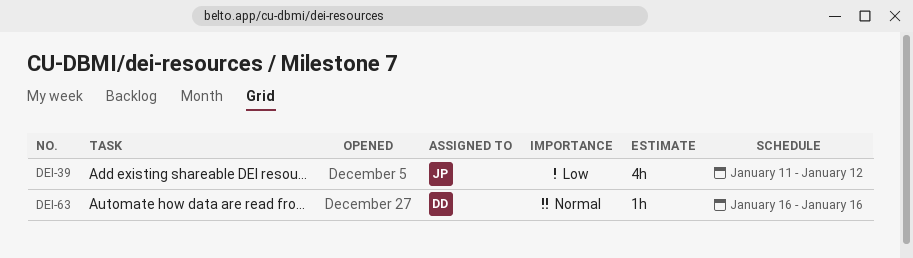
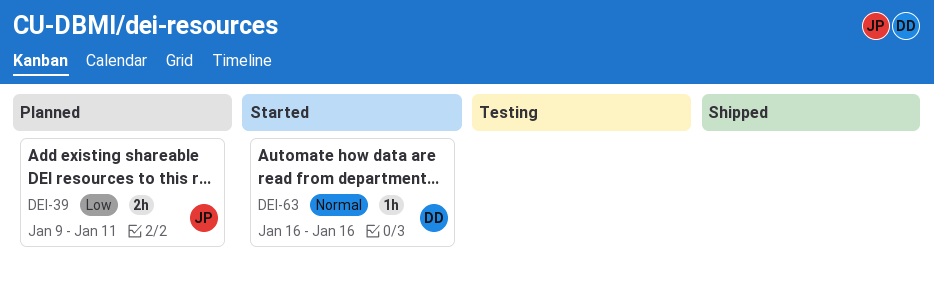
DEI-39, estimate: 4h -> 2h
DEI-39, start: Jan 11 -> Jan 9
DEI-39, due: Jan 12 -> Jan 11

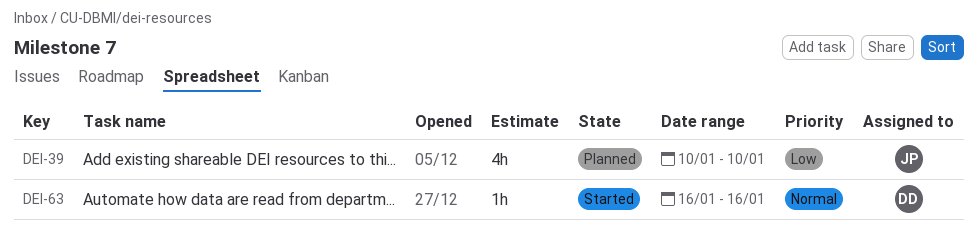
DEI-39, estimate: 2h -> 4h
DEI-39, start: Jan 9 -> Jan 10
DEI-39, due: Jan 11 -> Jan 10

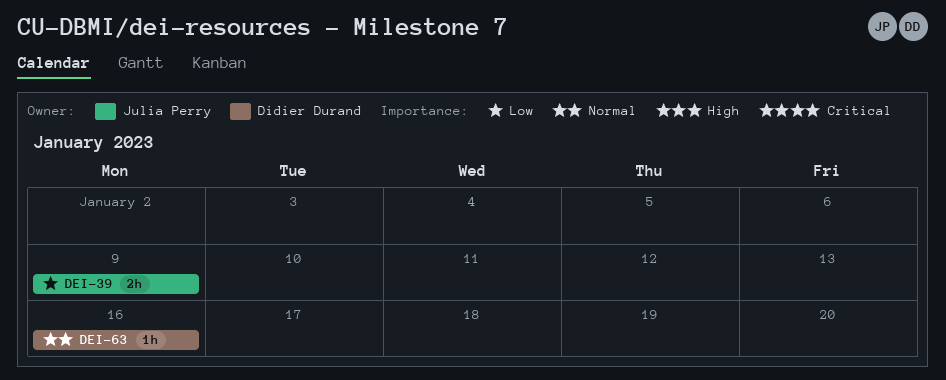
DEI-39, estimate: 4h -> 2h
DEI-39, start: Jan 10 -> Jan 9
DEI-39, due: Jan 10 -> Jan 9

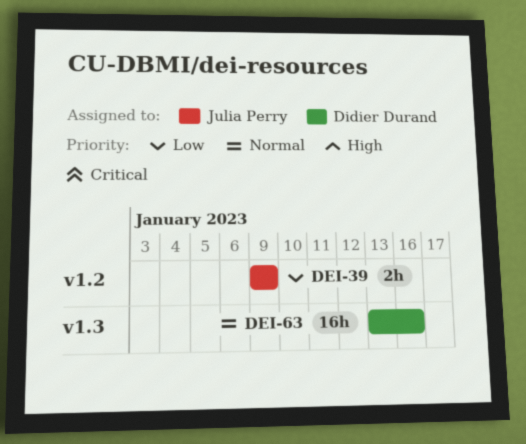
DEI-63, estimate: 1h -> 16h
DEI-63, start: Jan 16 -> Jan 13

